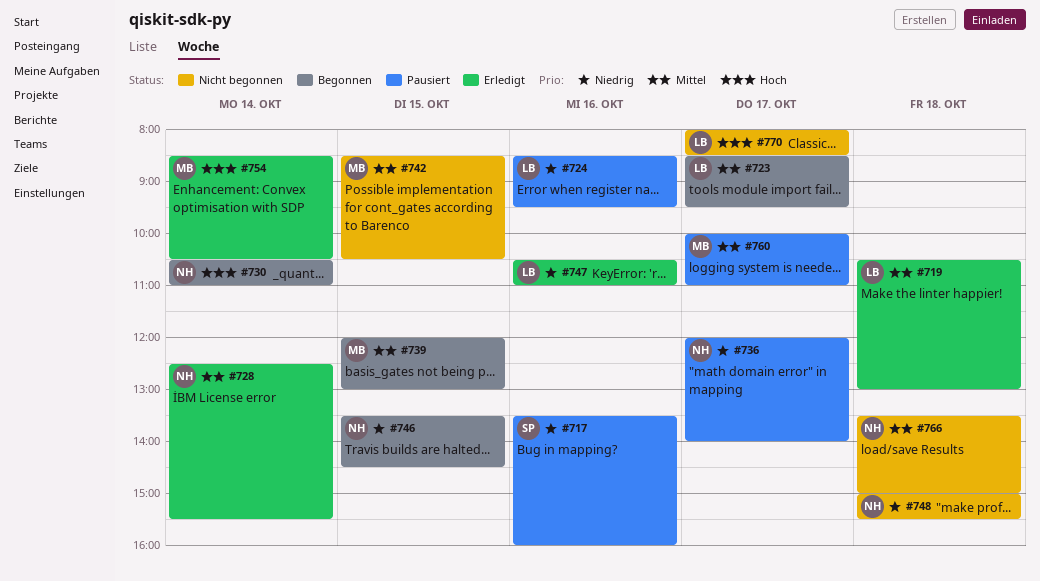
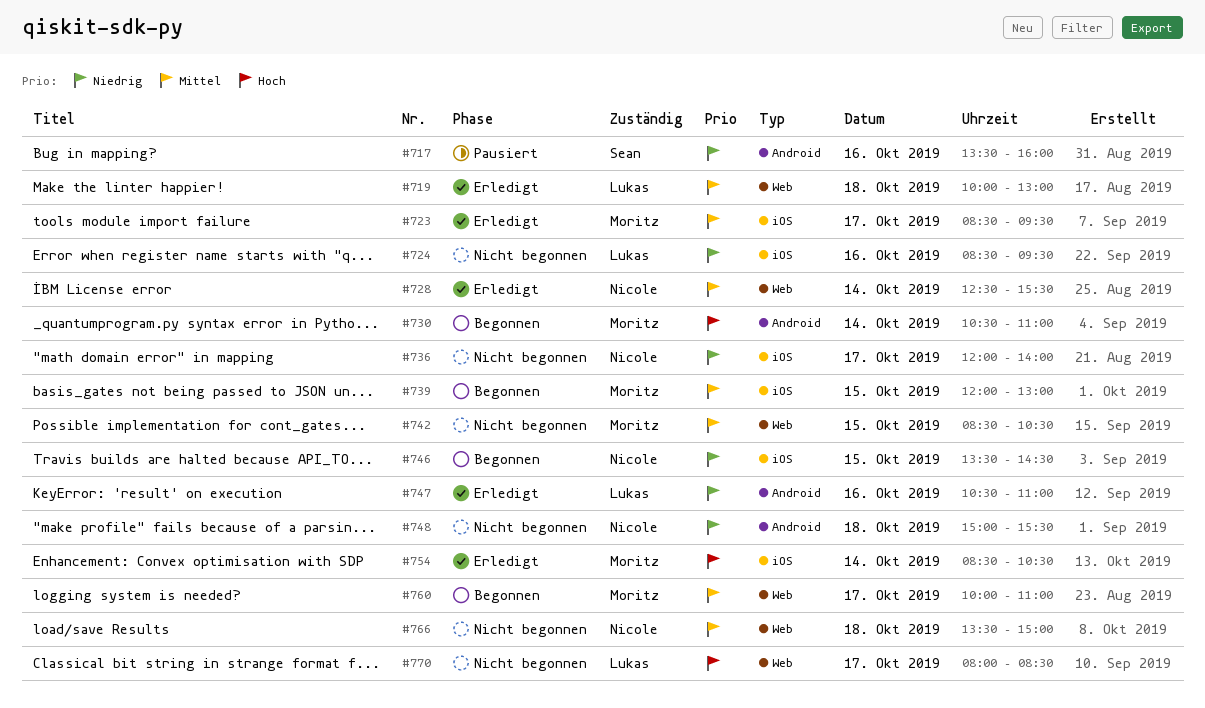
#719, begins: 10:30 -> 10:00
#723, status: Begonnen -> Erledigt
#723, owner: Lukas -> Moritz
#724, status: Pausiert -> Nicht begonnen
#730, owner: Nicole -> Moritz
#736, status: Pausiert -> Nicht begonnen
#760, status: Pausiert -> Begonnen

